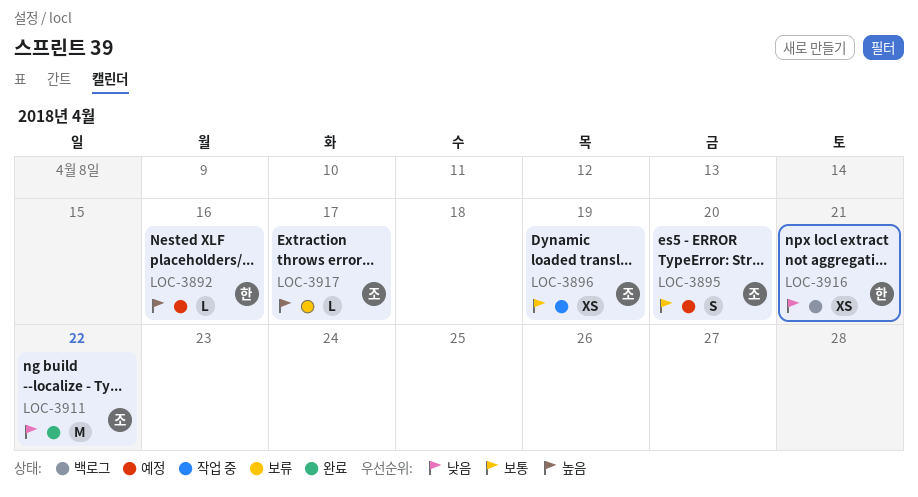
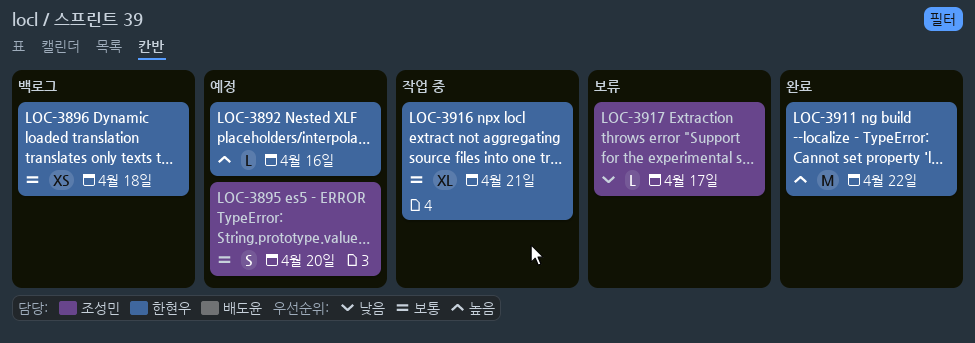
LOC-3896, status: 작업 중 -> 백로그
LOC-3896, owner: 조성민 -> 한현우
LOC-3896, due: Apr 19 -> Apr 18
LOC-3911, owner: 조성민 -> 한현우
LOC-3911, priority: 낮음 -> 높음
LOC-3916, status: 백로그 -> 작업 중
LOC-3916, priority: 낮음 -> 보통
LOC-3916, estimate: XS -> XL
LOC-3917, priority: 높음 -> 낮음

